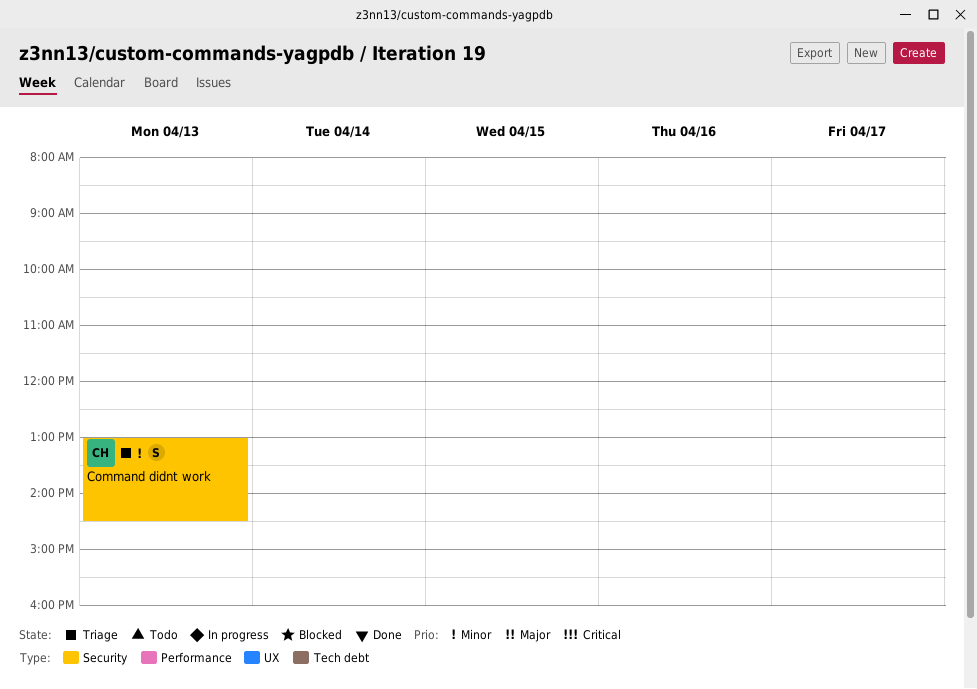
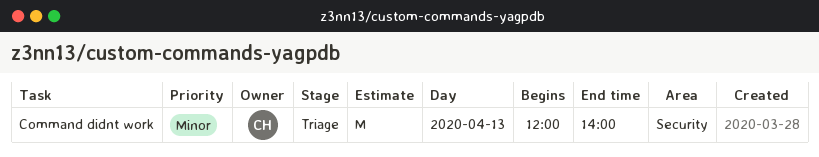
Command didnt work, estimate: S -> M
Command didnt work, begins: 13:00 -> 12:00
Command didnt work, ends: 14:30 -> 14:00

